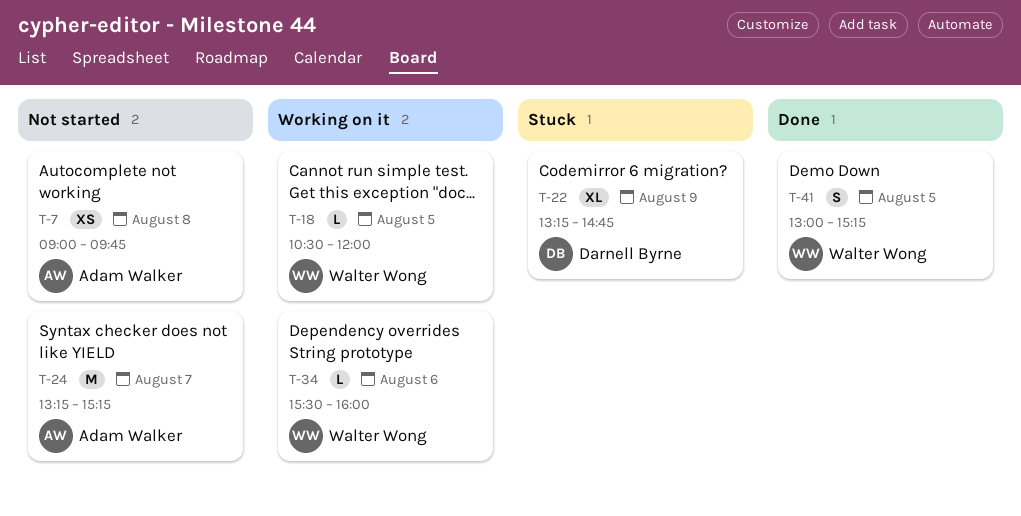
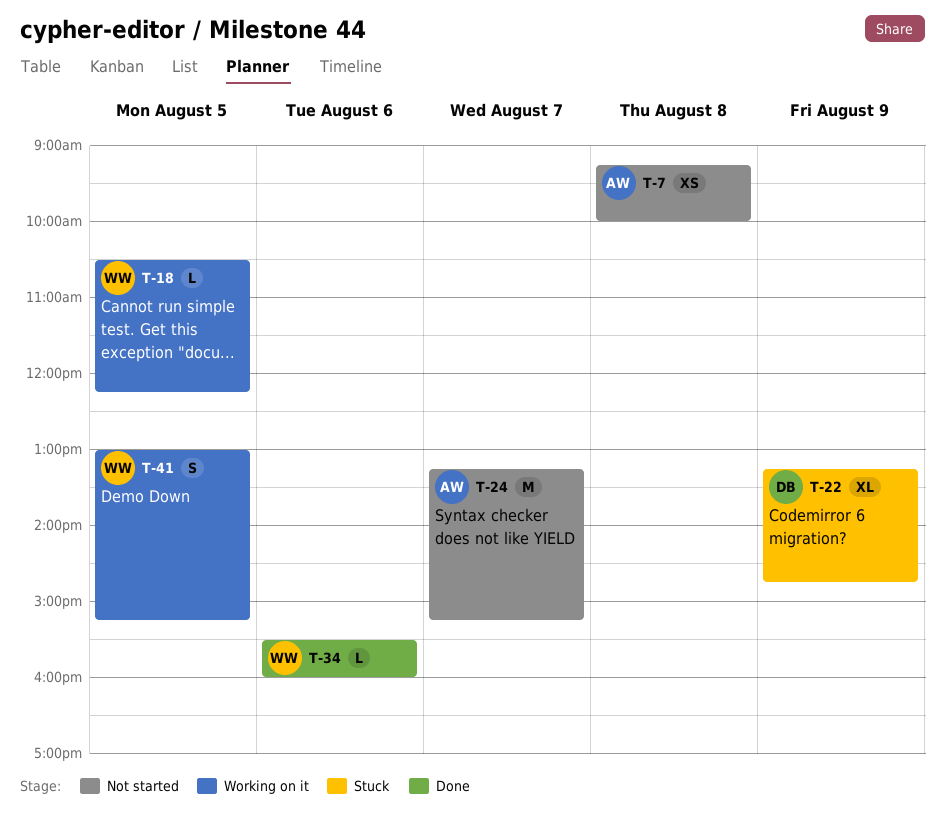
T-7, begins: 09:00 -> 09:15
T-7, ends: 09:45 -> 10:00
T-18, ends: 12:00 -> 12:15
T-34, status: Working on it -> Done
T-41, status: Done -> Working on it

